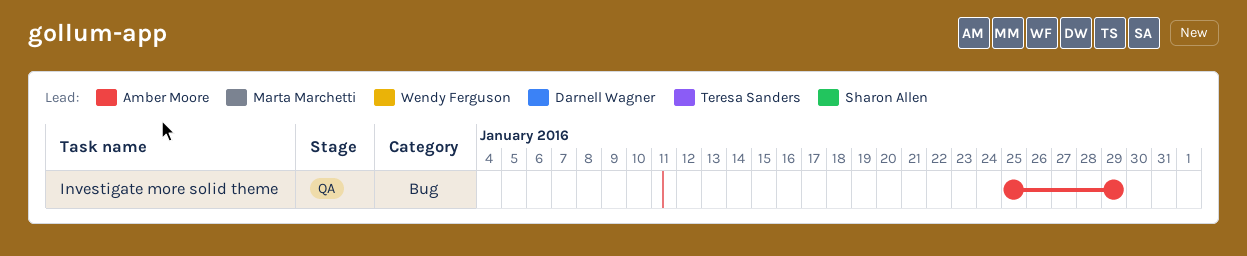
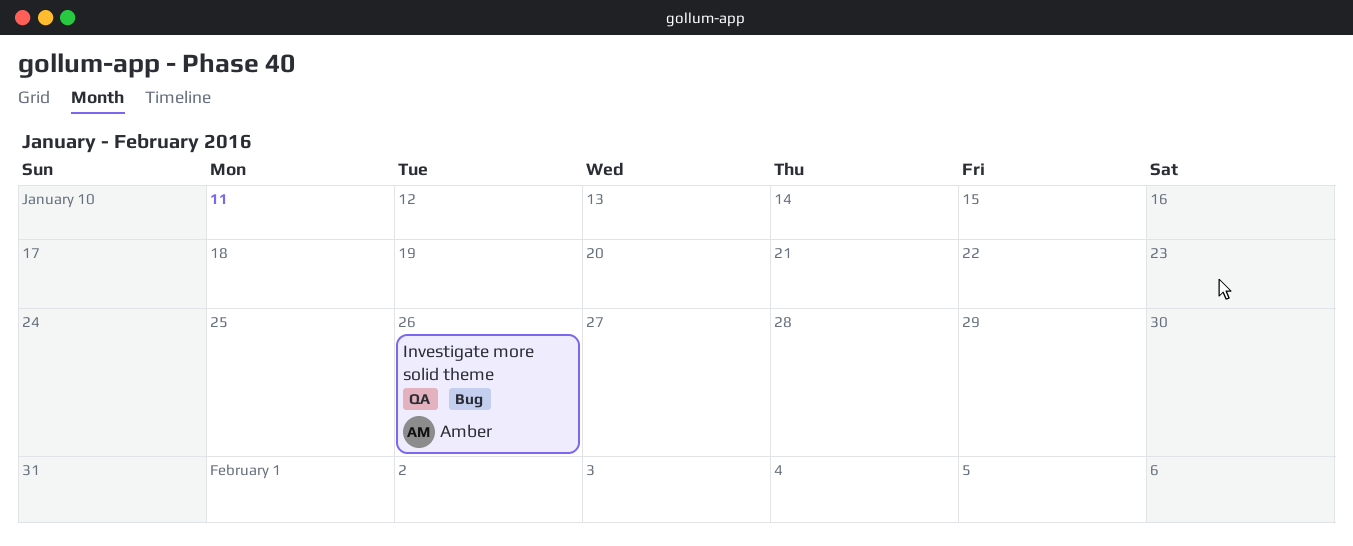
Investigate more solid theme, due: Jan 29 -> Jan 26

